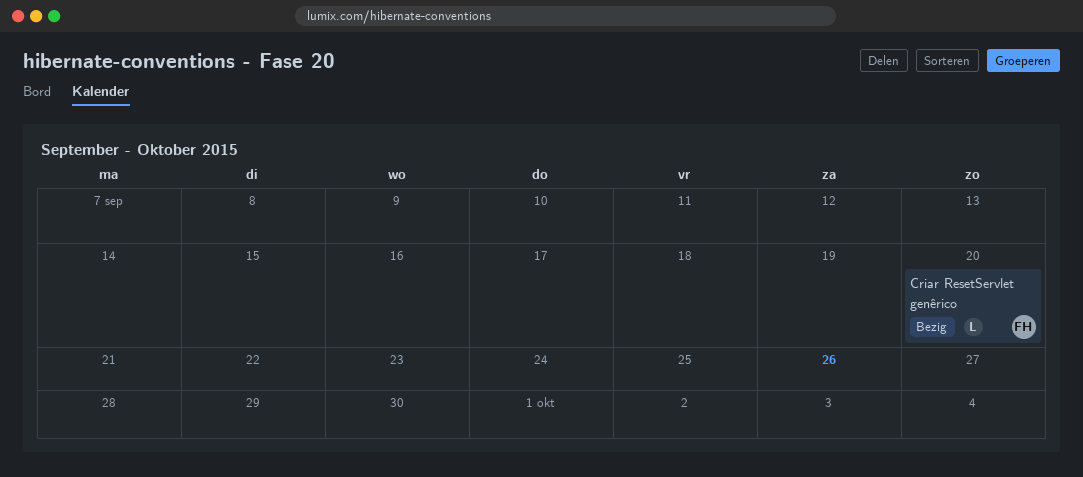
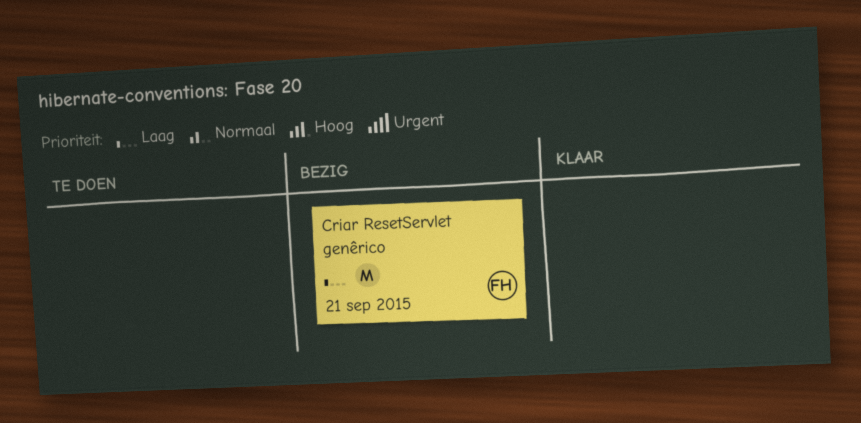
Criar ResetServlet genêrico, estimate: L -> M
Criar ResetServlet genêrico, due: Sep 20 -> Sep 21

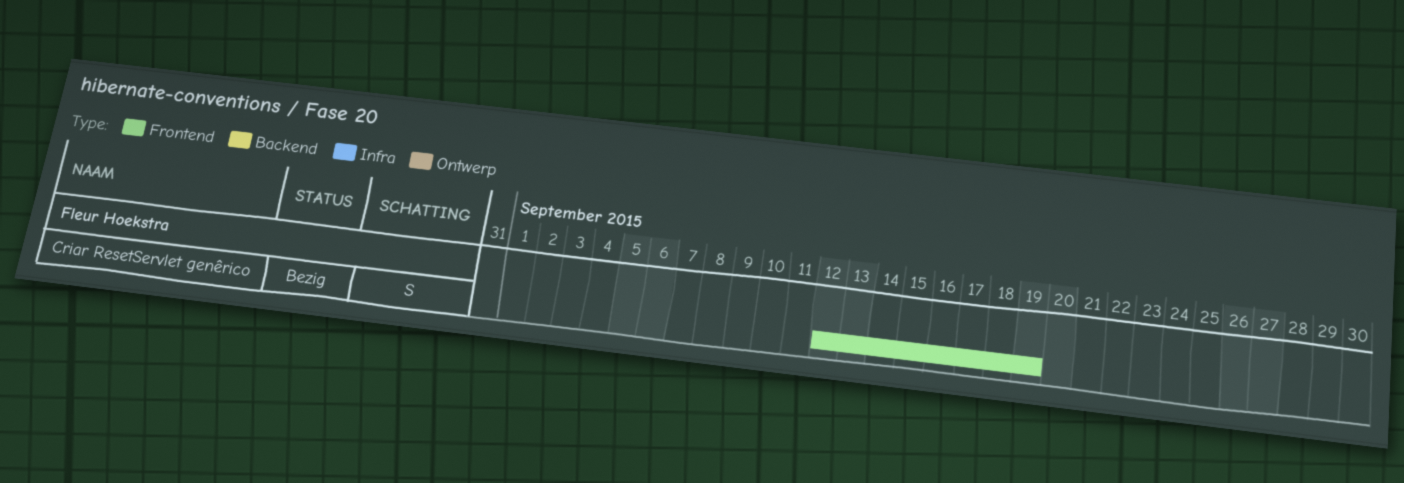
Criar ResetServlet genêrico, estimate: M -> S
Criar ResetServlet genêrico, due: Sep 21 -> Sep 19

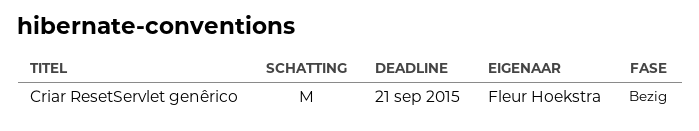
Criar ResetServlet genêrico, estimate: S -> M
Criar ResetServlet genêrico, due: Sep 19 -> Sep 21

